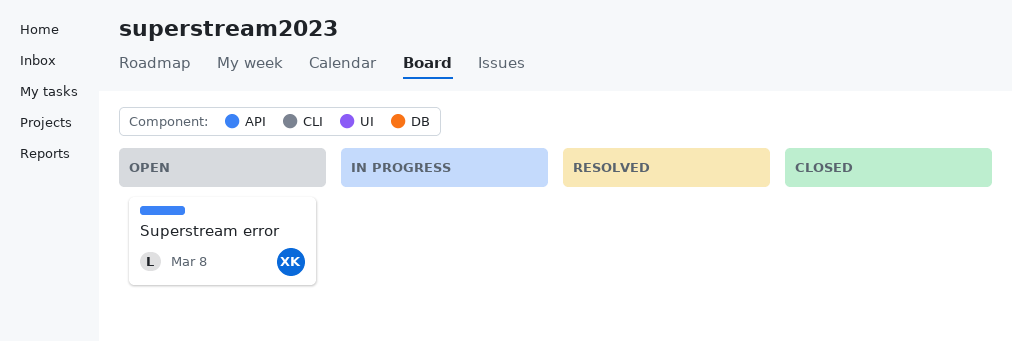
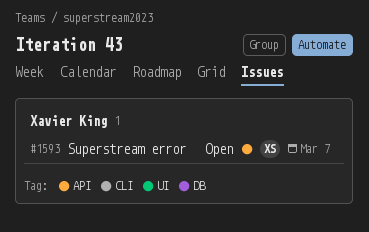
Superstream error, estimate: L -> XS
Superstream error, due: Mar 8 -> Mar 7

